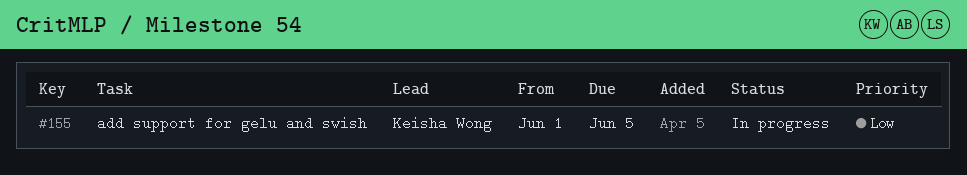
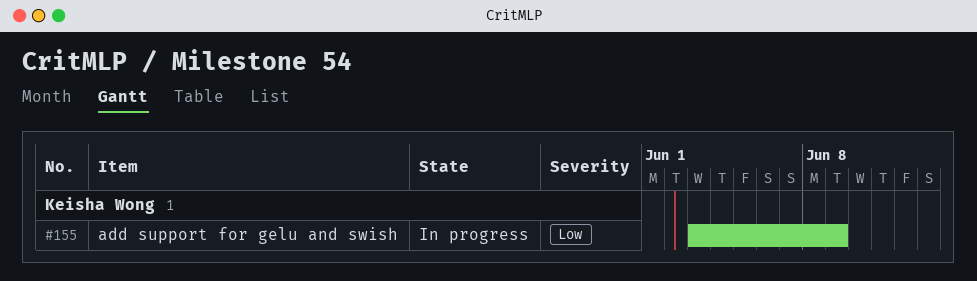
#155, start: Jun 1 -> Jun 3
#155, due: Jun 5 -> Jun 9

